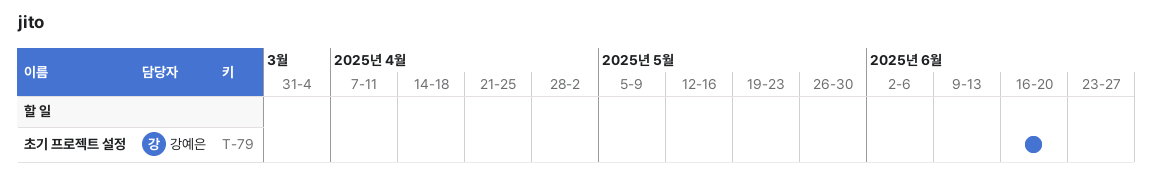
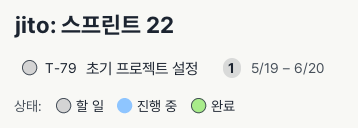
T-79, start: Jun 16 -> May 19

